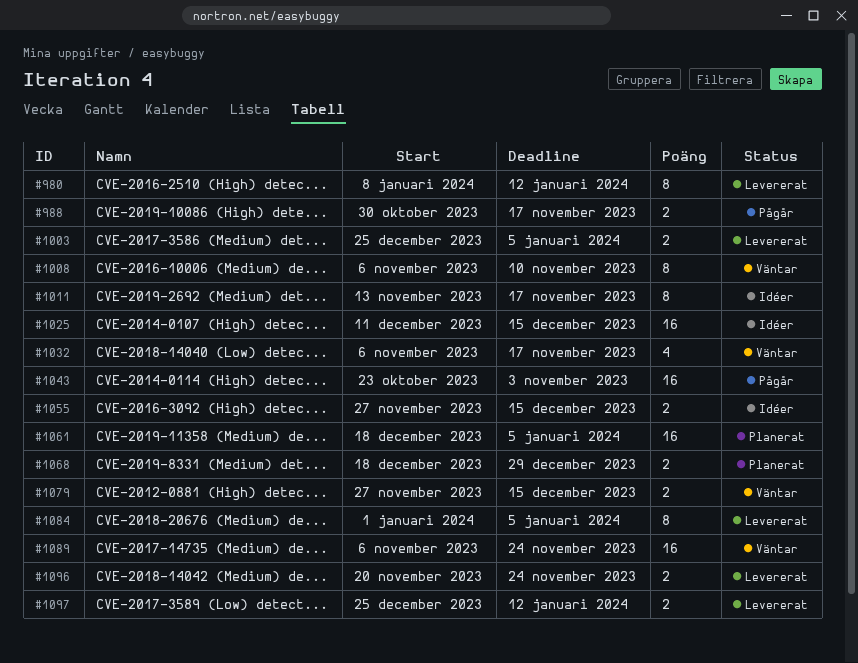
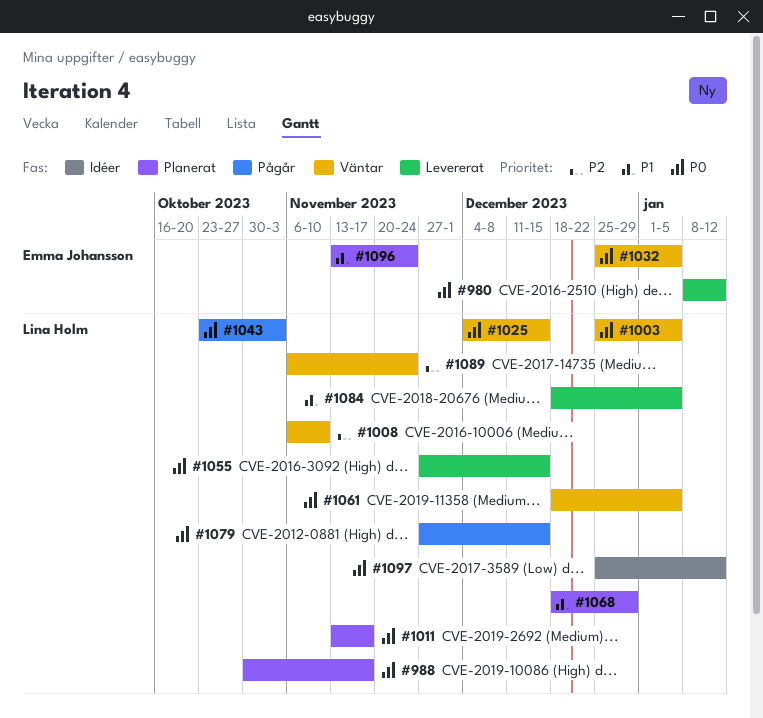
#988, status: Pågår -> Planerat
#1003, status: Levererat -> Väntar
#1011, status: Idéer -> Planerat
#1025, status: Idéer -> Väntar
#1025, start: Dec 11 -> Dec 4
#1032, start: Nov 6 -> Dec 25
#1032, due: Nov 17 -> Jan 5
#1055, status: Idéer -> Levererat
#1061, status: Planerat -> Väntar
#1079, status: Väntar -> Pågår
#1084, start: Jan 1 -> Dec 18
#1096, status: Levererat -> Planerat
#1096, start: Nov 20 -> Nov 13
#1097, status: Levererat -> Idéer

